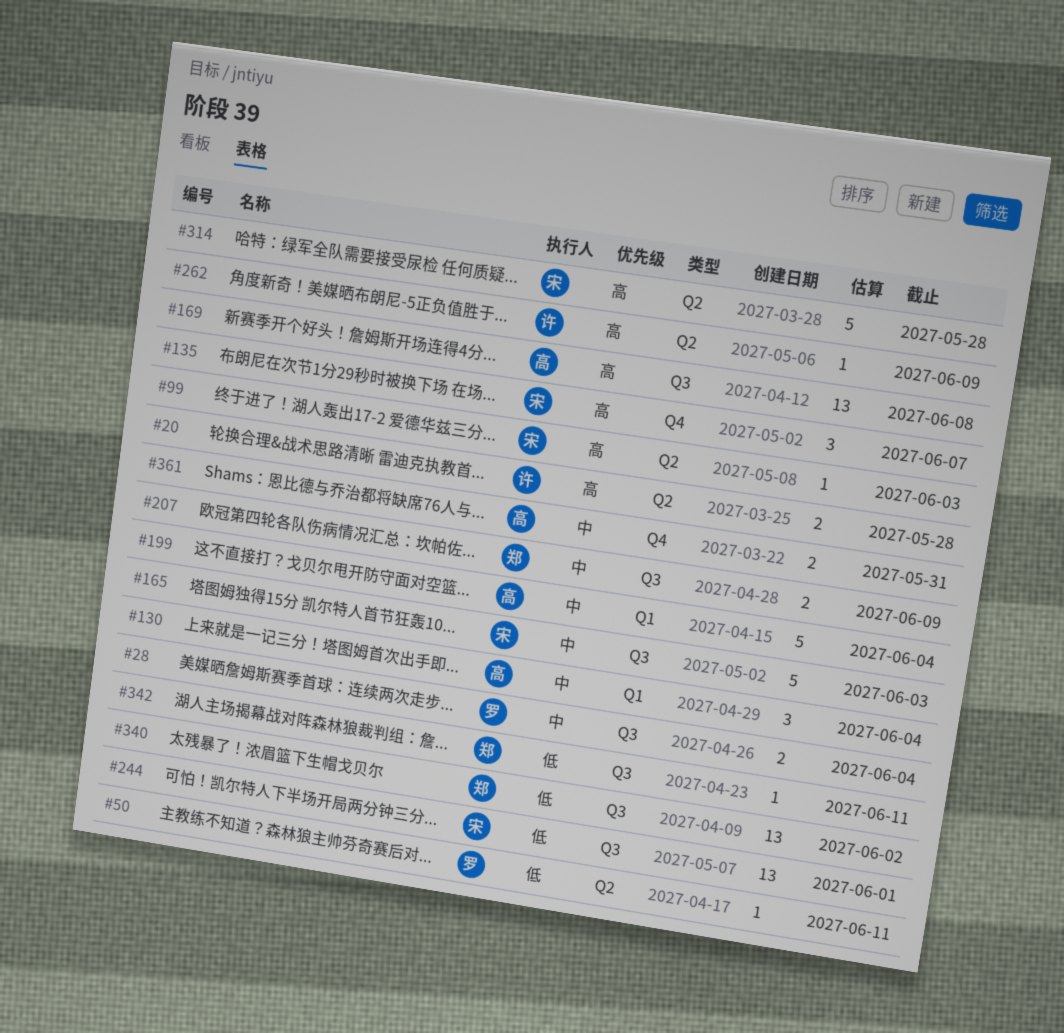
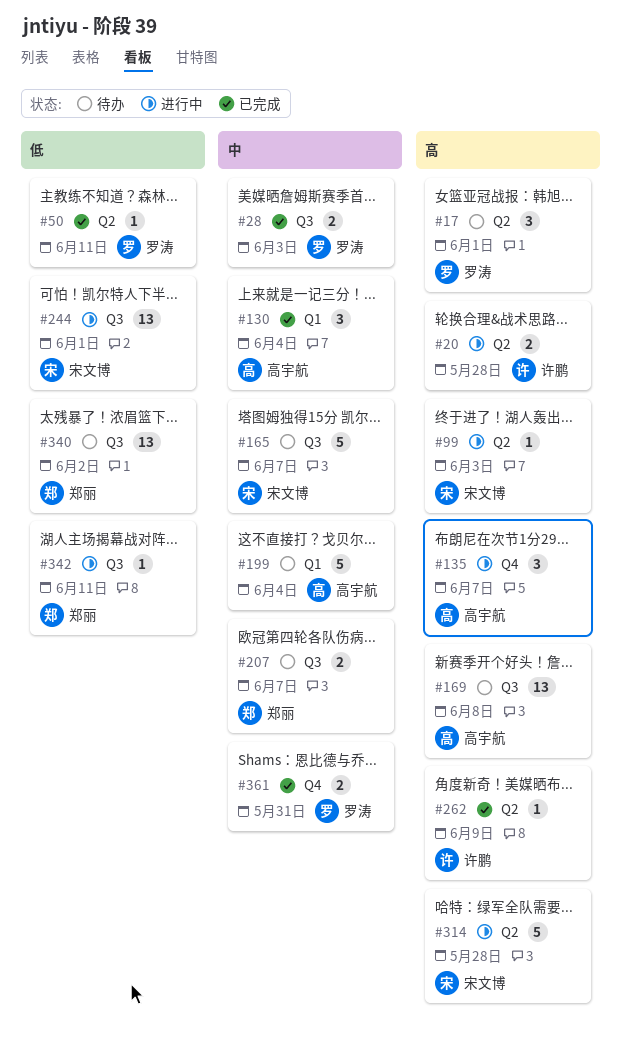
#17: none -> present
#28, due: Jun 4 -> Jun 3
#135, owner: 宋文博 -> 高宇航
#165, due: Jun 3 -> Jun 7
#207, due: Jun 9 -> Jun 7
#361, owner: 高宇航 -> 罗涛

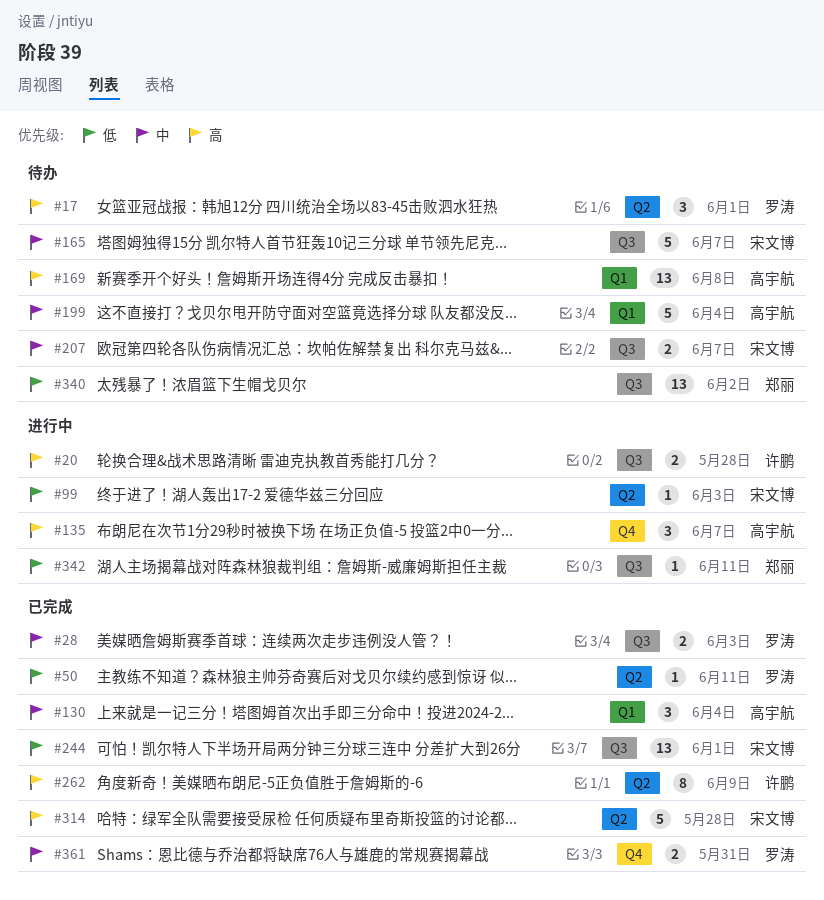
#20, label: Q2 -> Q3
#99, priority: 高 -> 低
#169, label: Q3 -> Q1
#207, owner: 郑丽 -> 宋文博
#244, status: 进行中 -> 已完成
#262, estimate: 1 -> 8
#314, status: 进行中 -> 已完成

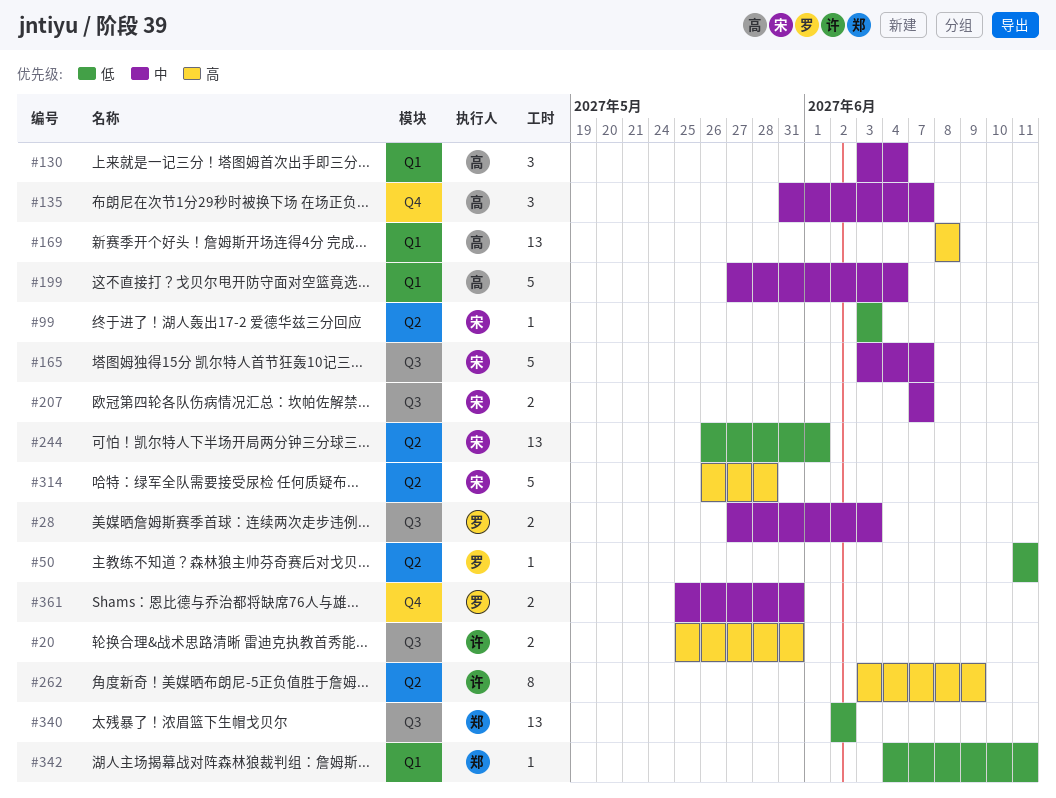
#17: present -> none
#20, due: May 28 -> May 31
#135, priority: 高 -> 中
#244, label: Q3 -> Q2
#342, label: Q3 -> Q1

